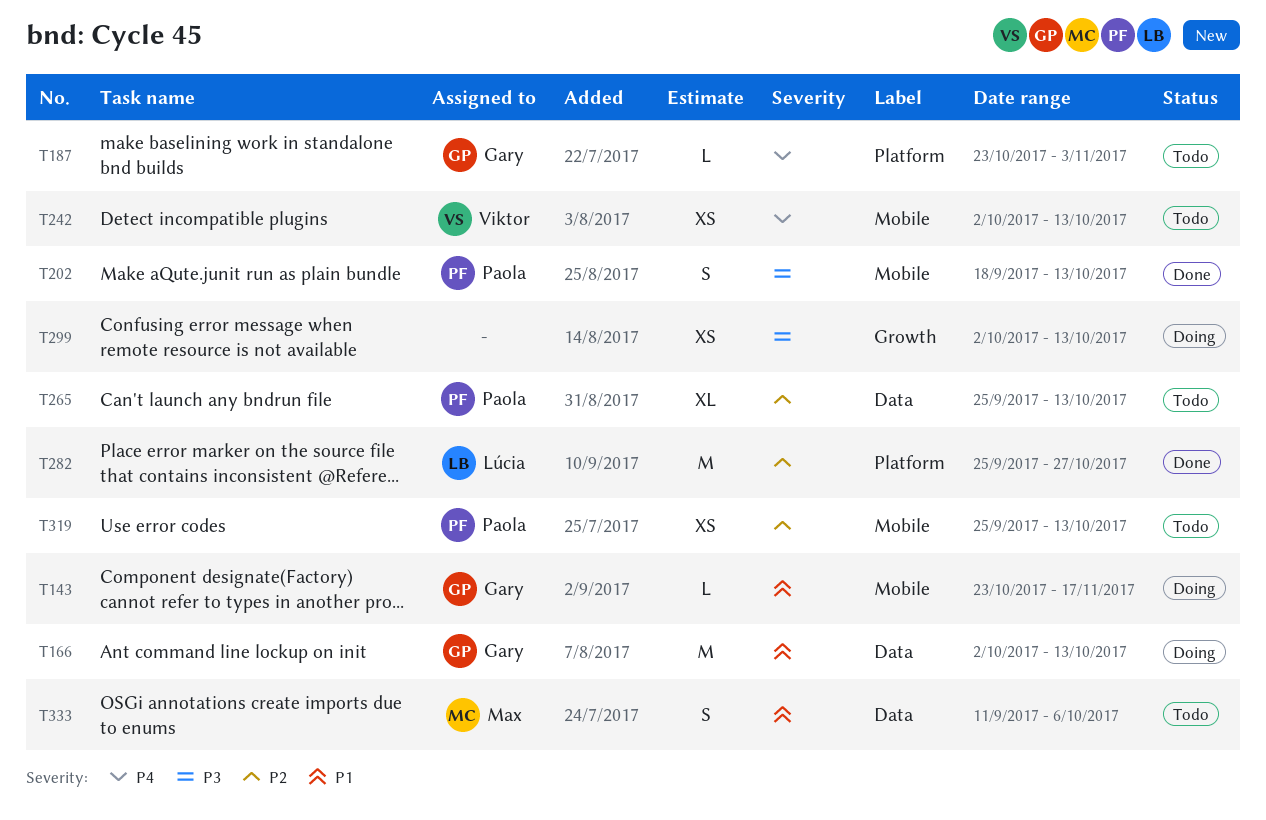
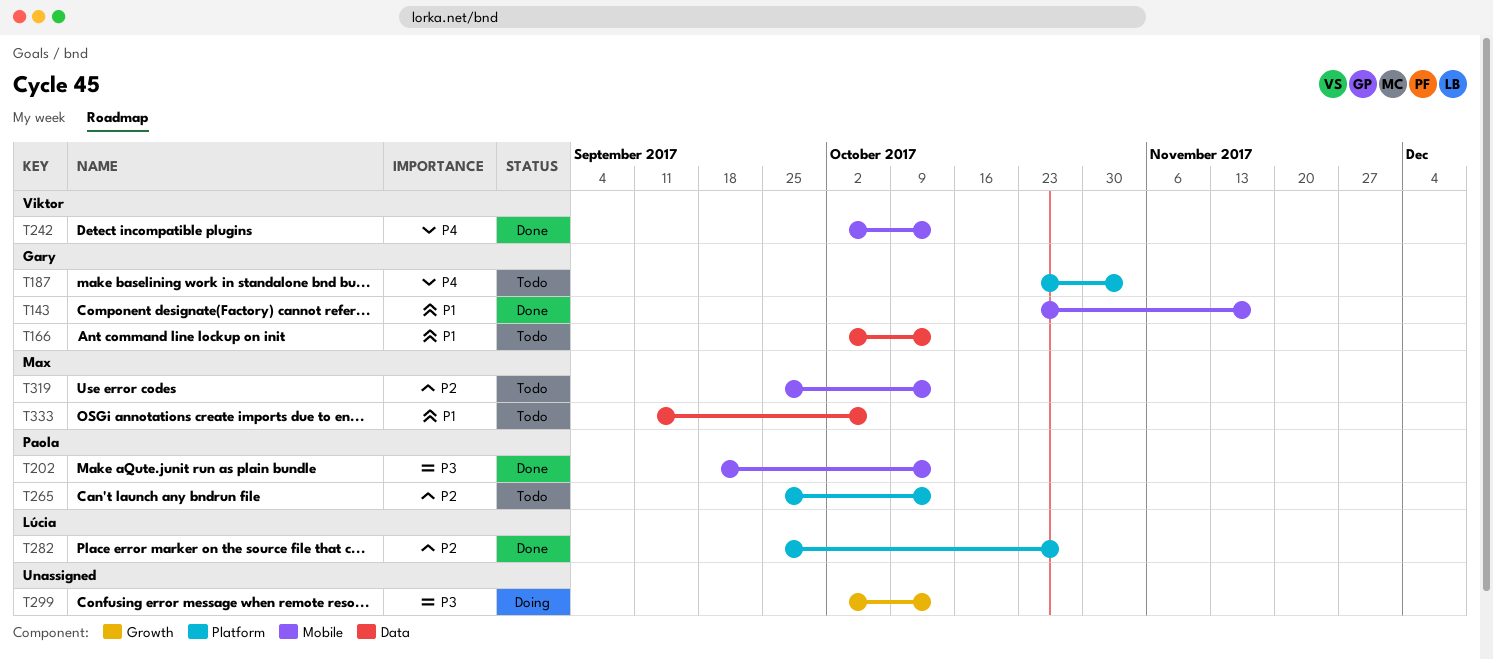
T143, status: Doing -> Done
T166, status: Doing -> Todo
T242, status: Todo -> Done
T265, label: Data -> Platform
T319, owner: Paola -> Max

